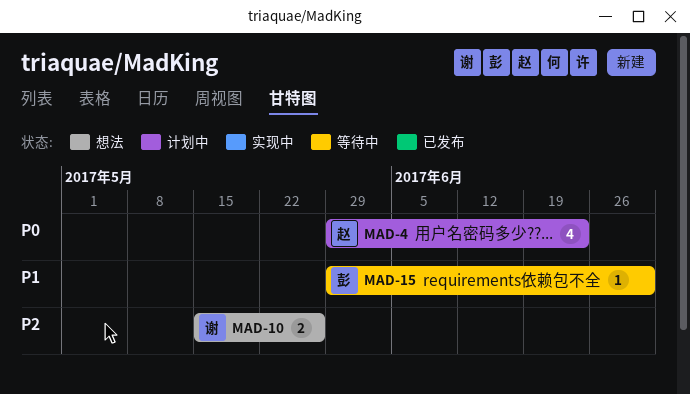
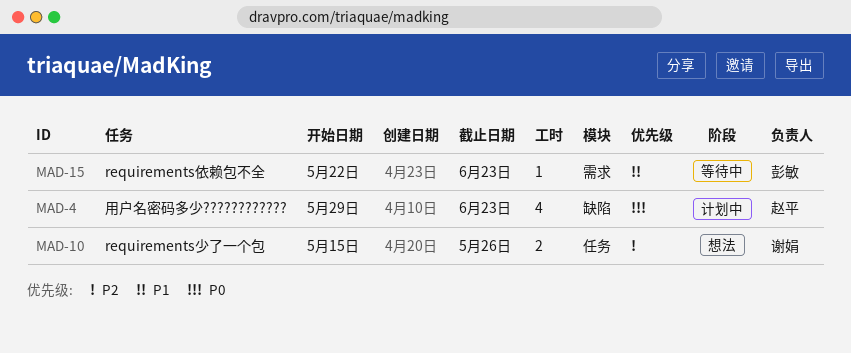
MAD-15, start: May 29 -> May 22
MAD-15, due: Jun 30 -> Jun 23

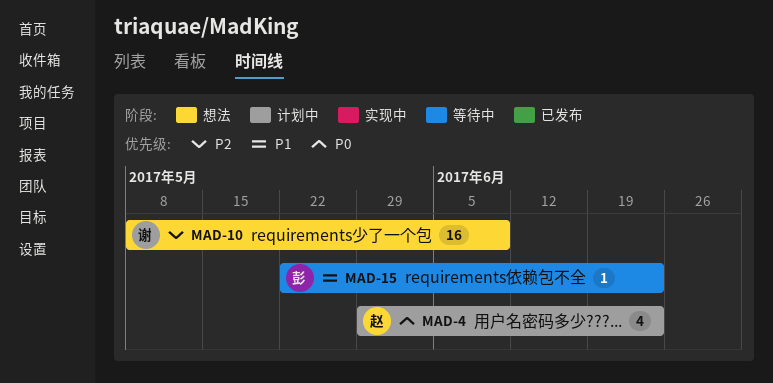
MAD-10, estimate: 2 -> 16
MAD-10, start: May 15 -> May 8
MAD-10, due: May 26 -> Jun 9

